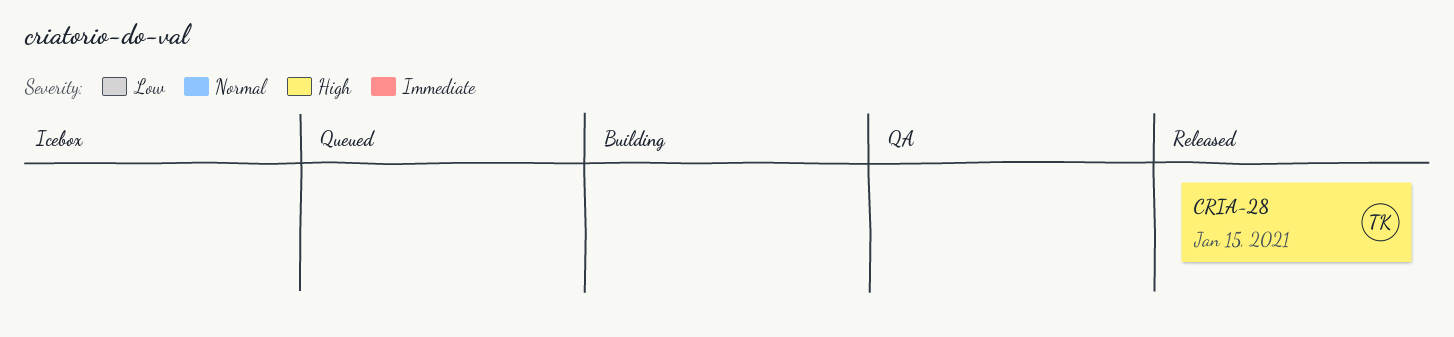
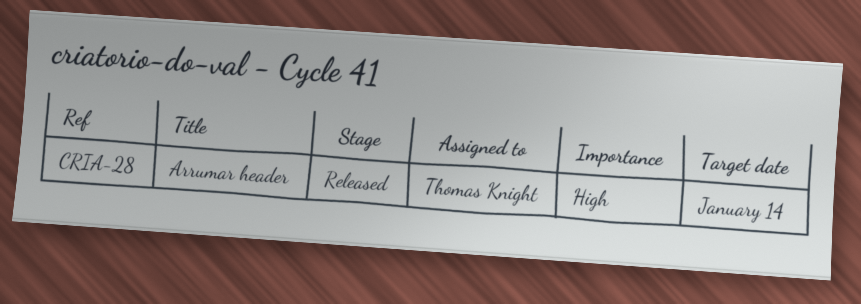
CRIA-28, due: Jan 15 -> Jan 14

